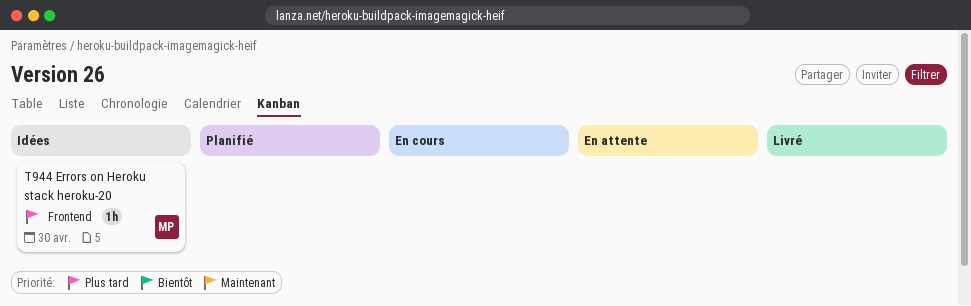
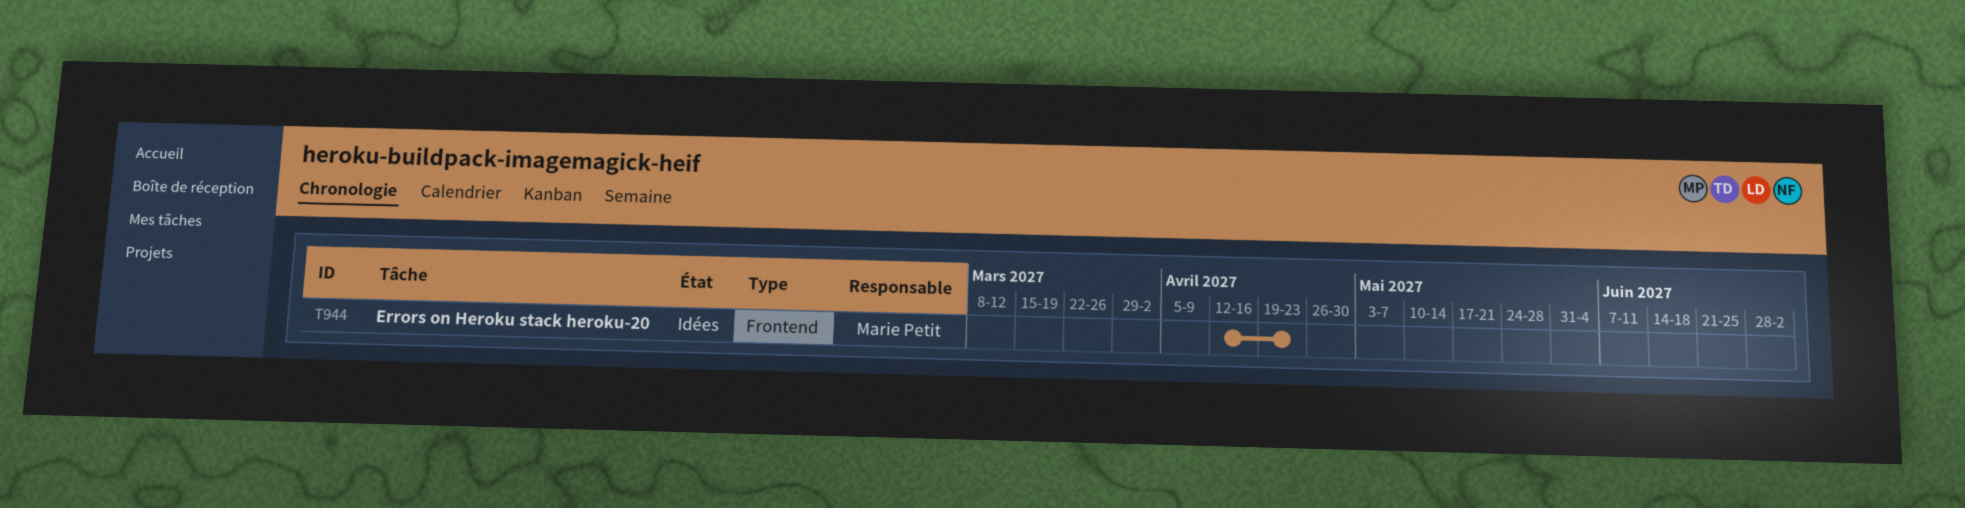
T944, due: Apr 30 -> Apr 23

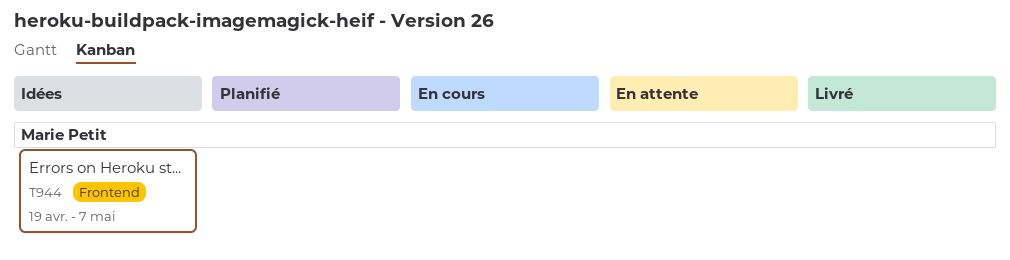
T944, start: Apr 12 -> Apr 19
T944, due: Apr 23 -> May 7

